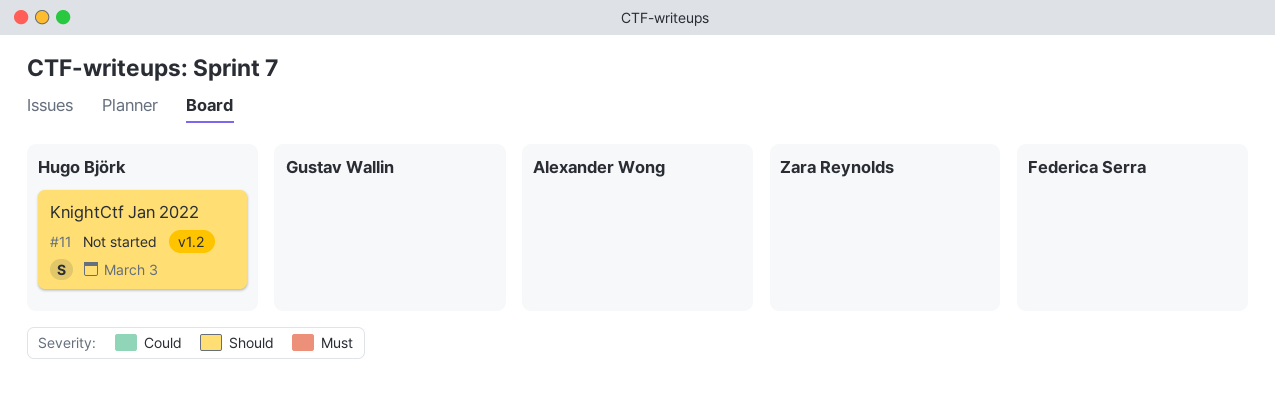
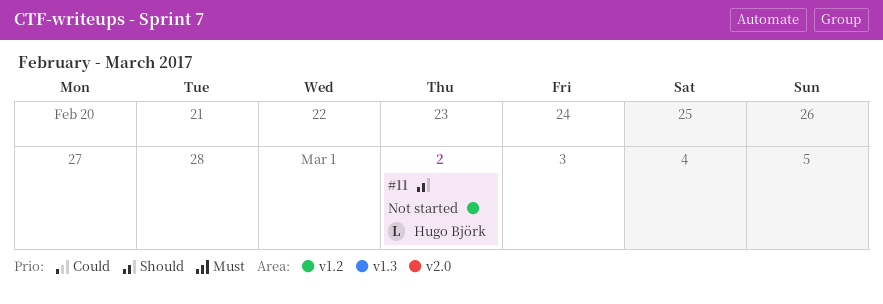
#11, estimate: S -> L
#11, due: Mar 3 -> Mar 2

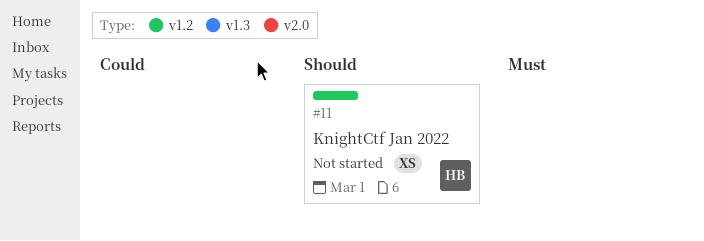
#11, estimate: L -> XS
#11, due: Mar 2 -> Mar 1

